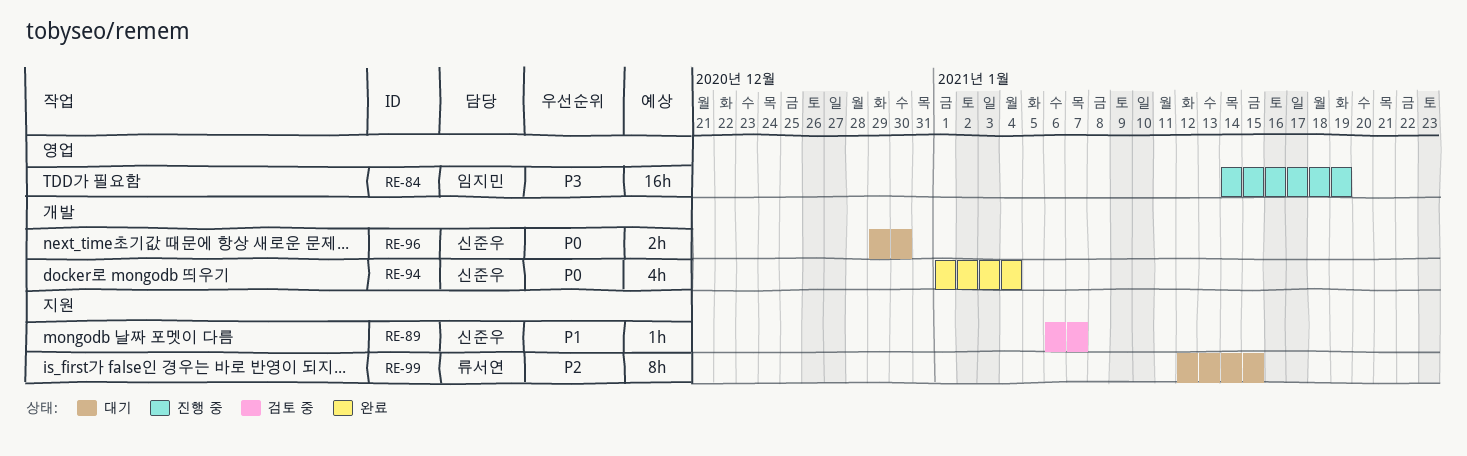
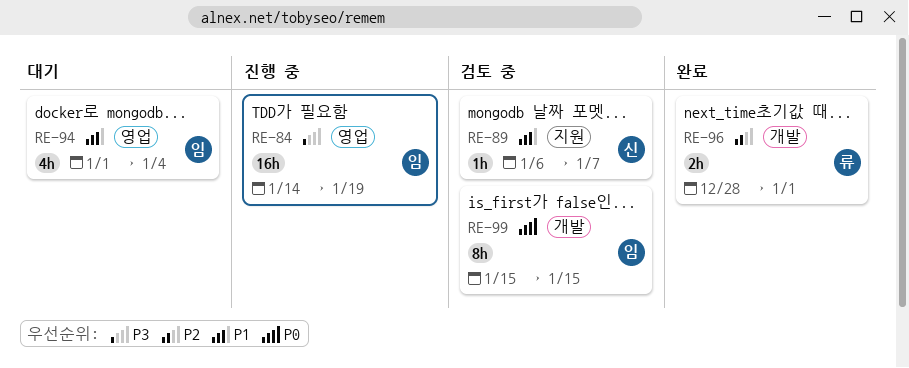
RE-94, status: 완료 -> 대기
RE-94, owner: 신준우 -> 임지민
RE-94, priority: P0 -> P1
RE-94, label: 개발 -> 영업
RE-96, status: 대기 -> 완료
RE-96, owner: 신준우 -> 류서연
RE-96, priority: P0 -> P2
RE-96, start: Dec 29 -> Dec 28
RE-96, due: Dec 30 -> Jan 1
RE-99, status: 대기 -> 검토 중
RE-99, owner: 류서연 -> 임지민
RE-99, priority: P2 -> P0
RE-99, label: 지원 -> 개발
RE-99, start: Jan 12 -> Jan 15

